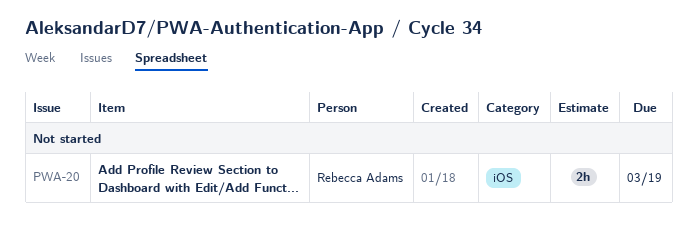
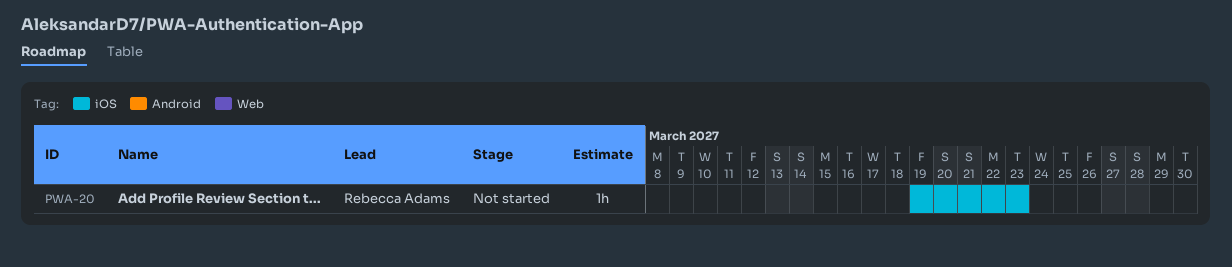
PWA-20, estimate: 2h -> 1h
PWA-20, due: Mar 19 -> Mar 23

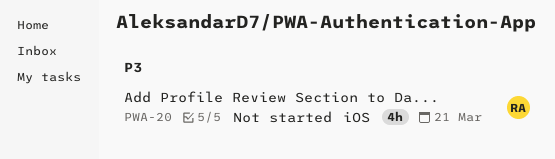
PWA-20, estimate: 1h -> 4h
PWA-20, due: Mar 23 -> Mar 21

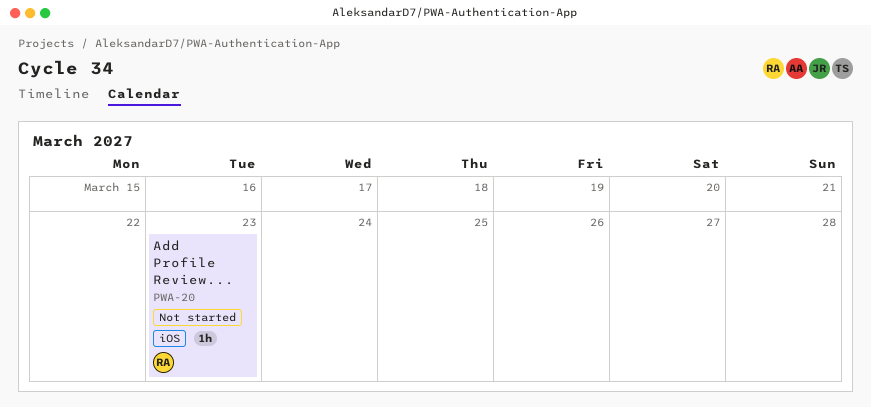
PWA-20, estimate: 4h -> 1h
PWA-20, due: Mar 21 -> Mar 23

